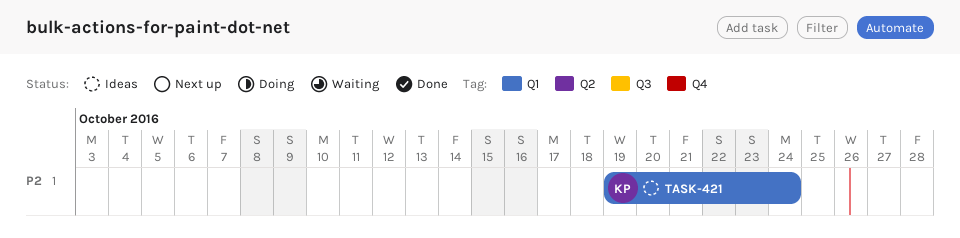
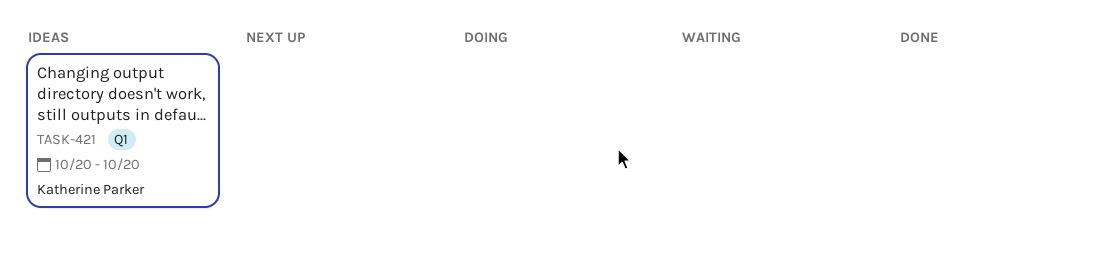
TASK-421, start: Oct 19 -> Oct 20
TASK-421, due: Oct 24 -> Oct 20

